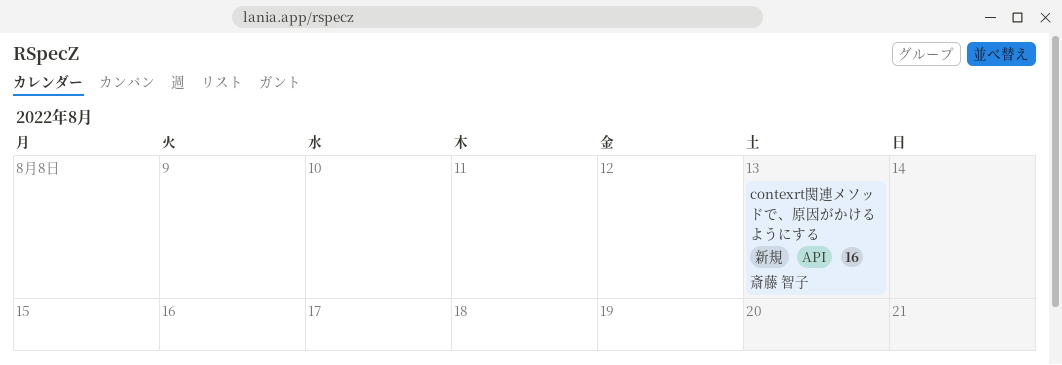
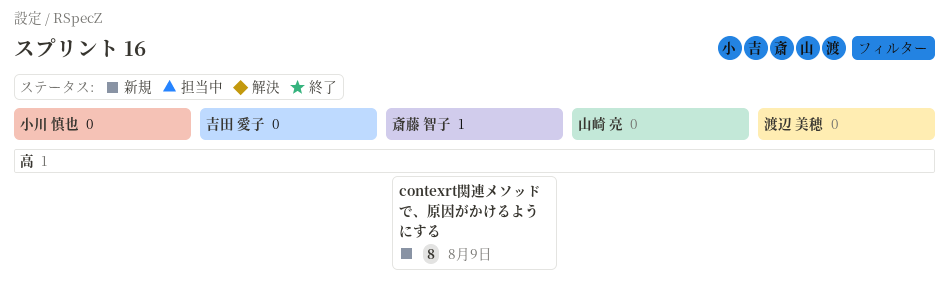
contexrt関連メソッドで、原因がかけるようにする, estimate: 16 -> 8
contexrt関連メソッドで、原因がかけるようにする, due: Aug 13 -> Aug 9

